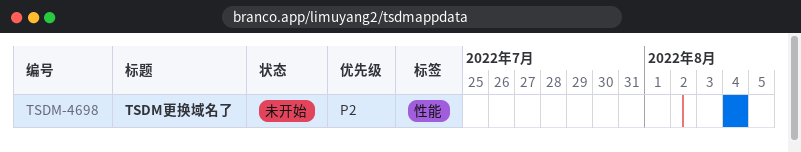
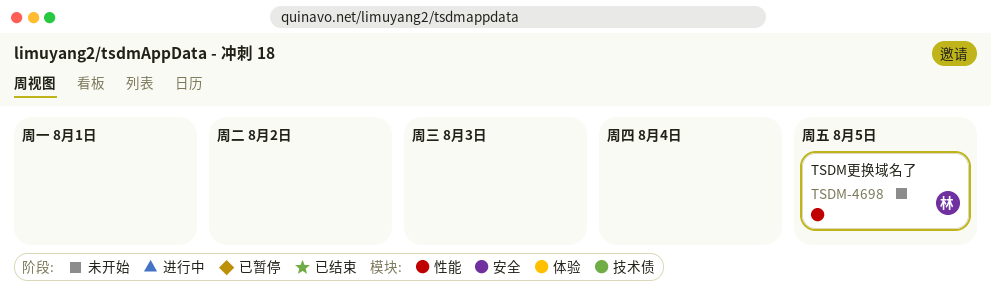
TSDM-4698, due: Aug 4 -> Aug 5

